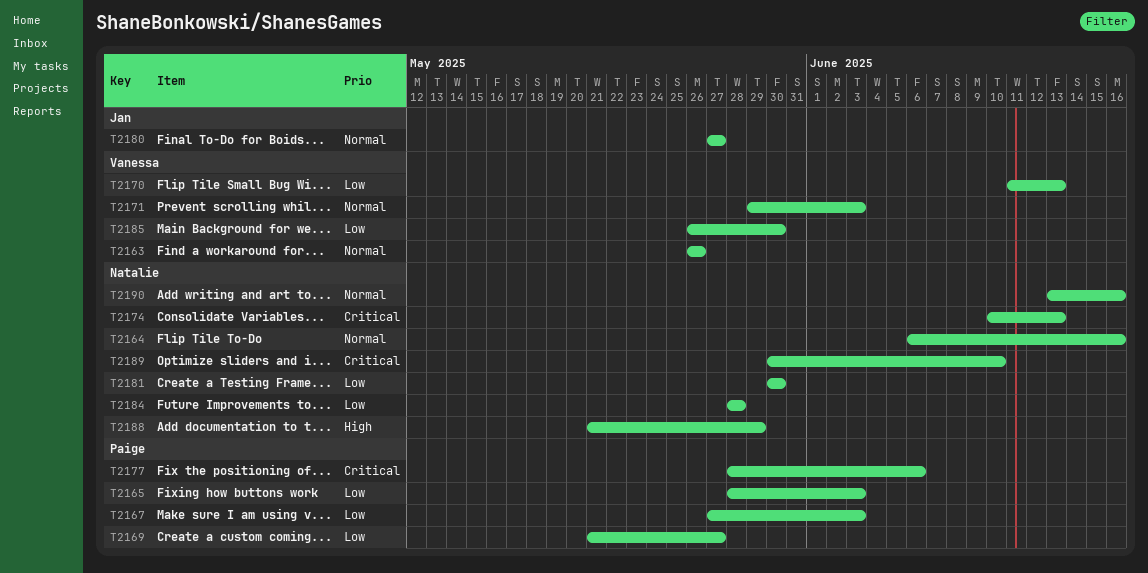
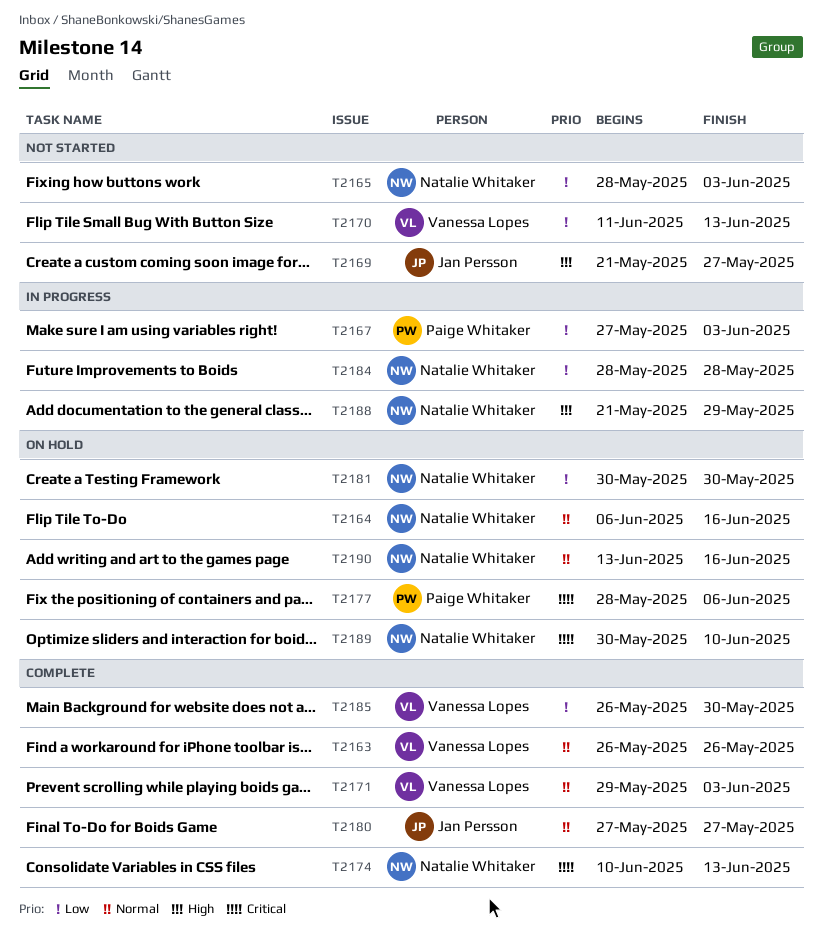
T2165, owner: Paige Whitaker -> Natalie Whitaker
T2169, owner: Paige Whitaker -> Jan Persson
T2169, priority: Low -> High

